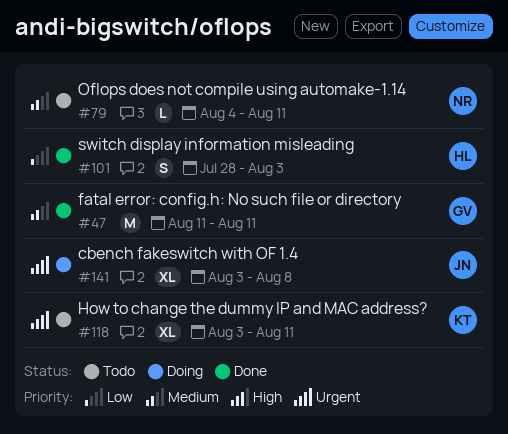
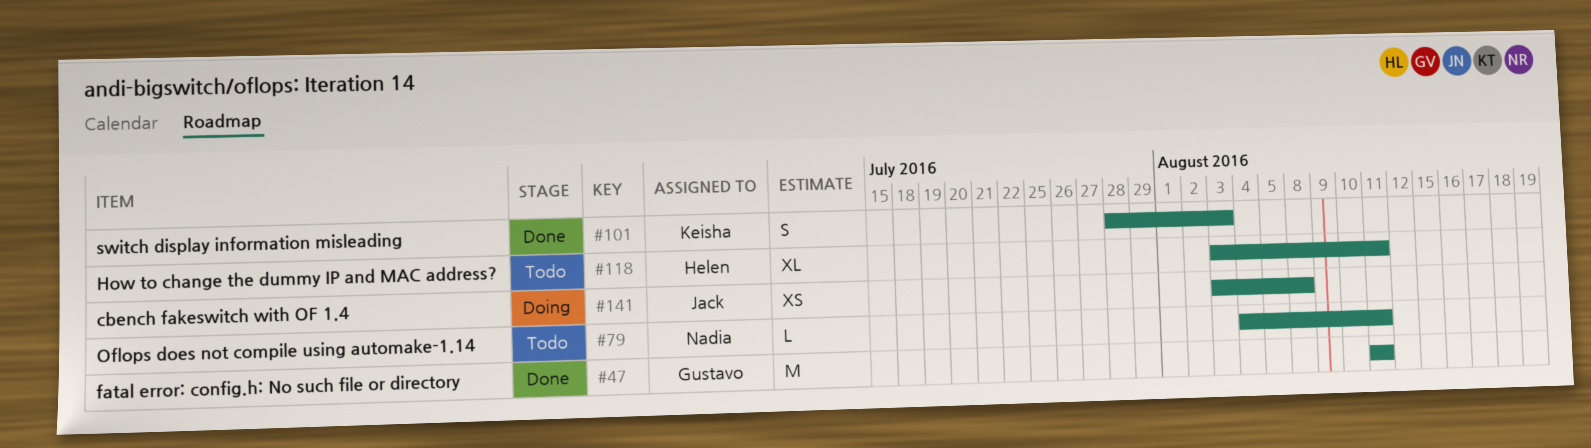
#101, owner: Helen -> Keisha
#118, owner: Keisha -> Helen
#141, estimate: XL -> XS

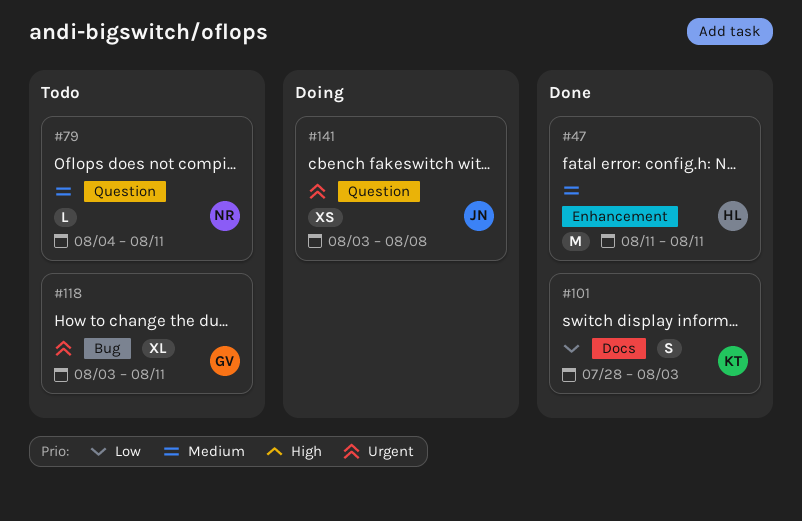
#47, owner: Gustavo -> Helen
#118, owner: Helen -> Gustavo

